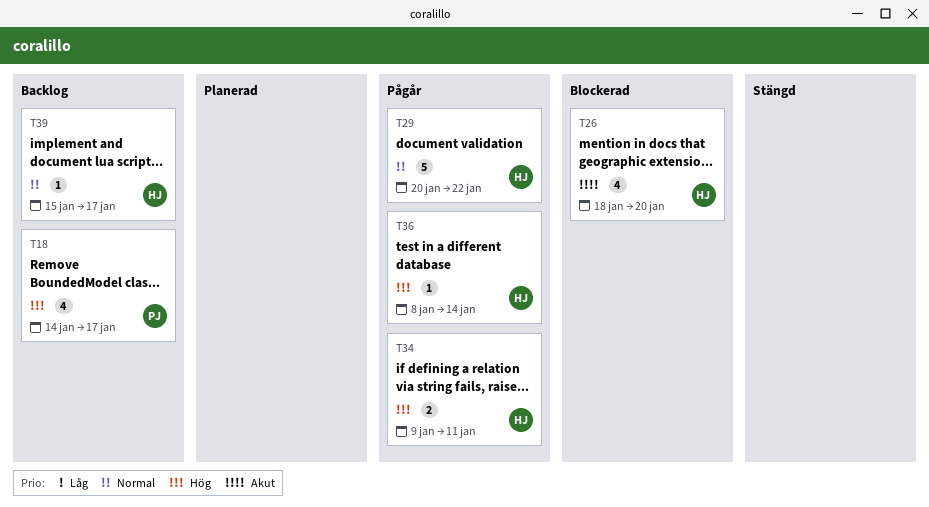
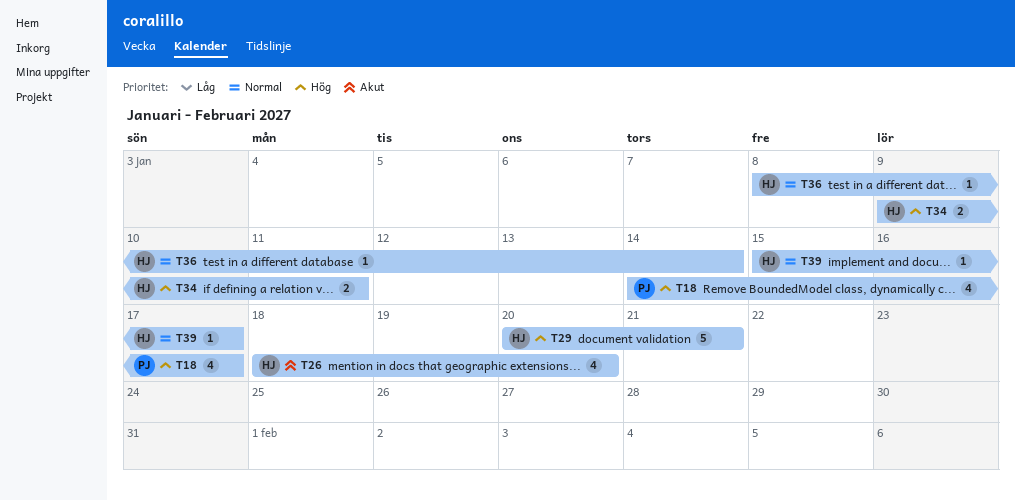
T29, priority: Normal -> Hög
T29, due: Jan 22 -> Jan 21
T36, priority: Hög -> Normal

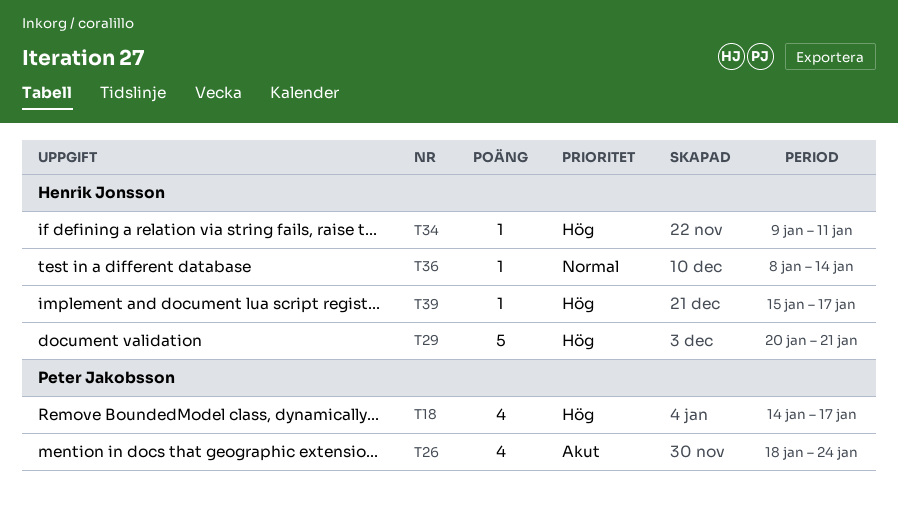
T26, owner: Henrik Jonsson -> Peter Jakobsson
T26, due: Jan 20 -> Jan 24
T34, estimate: 2 -> 1
T39, priority: Normal -> Hög

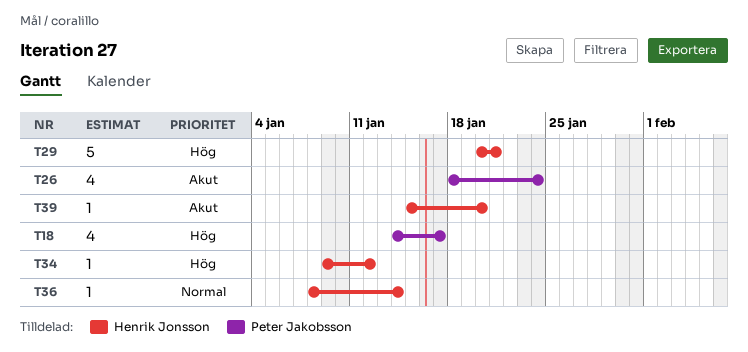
T34, due: Jan 11 -> Jan 12
T39, priority: Hög -> Akut
T39, due: Jan 17 -> Jan 20

